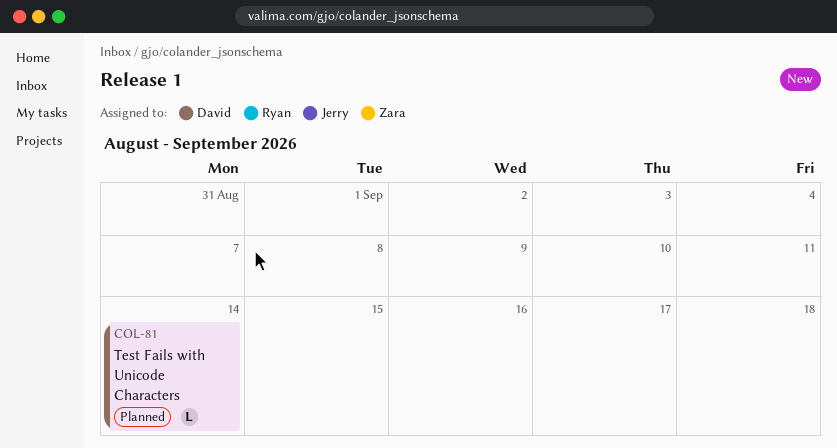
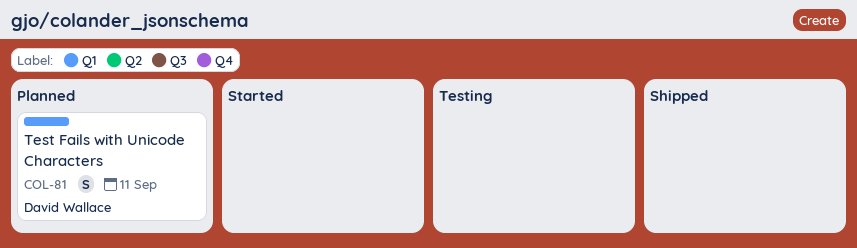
COL-81, estimate: L -> S
COL-81, due: Sep 14 -> Sep 11

